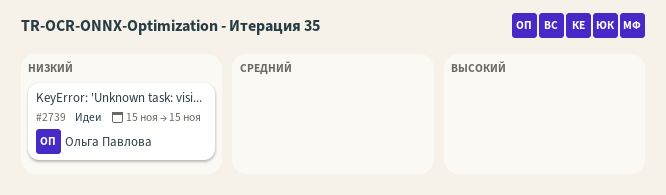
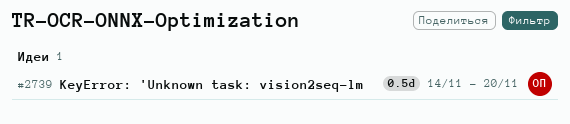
#2739, start: Nov 15 -> Nov 14
#2739, due: Nov 15 -> Nov 20

